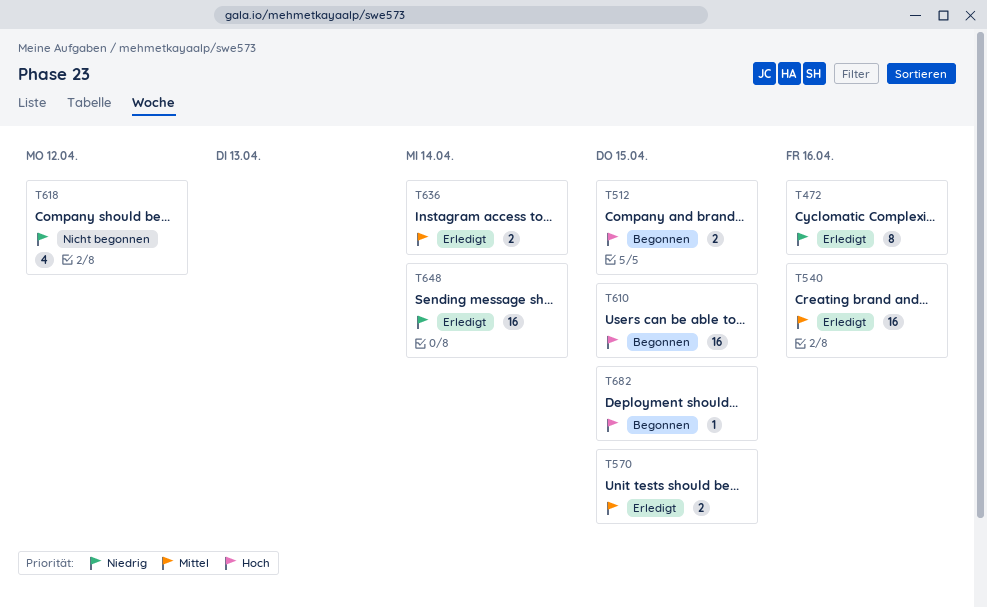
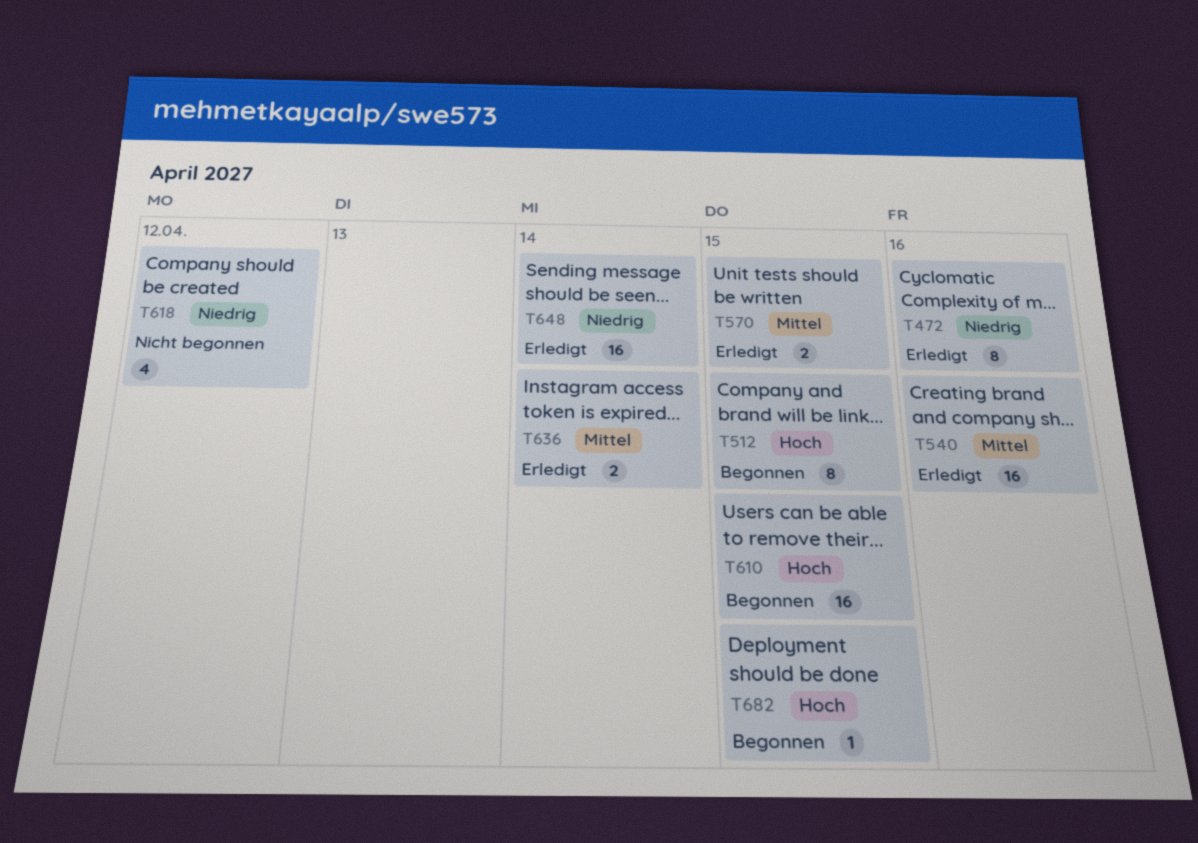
T512, estimate: 2 -> 8

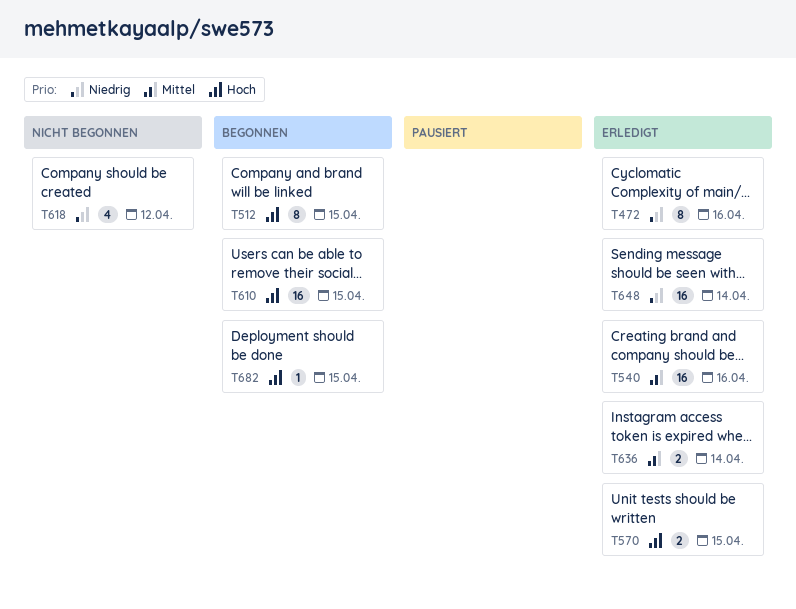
T570, priority: Mittel -> Hoch

